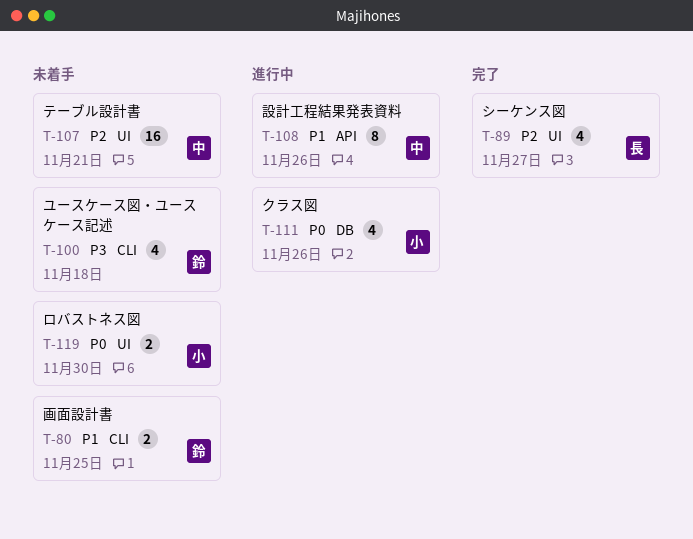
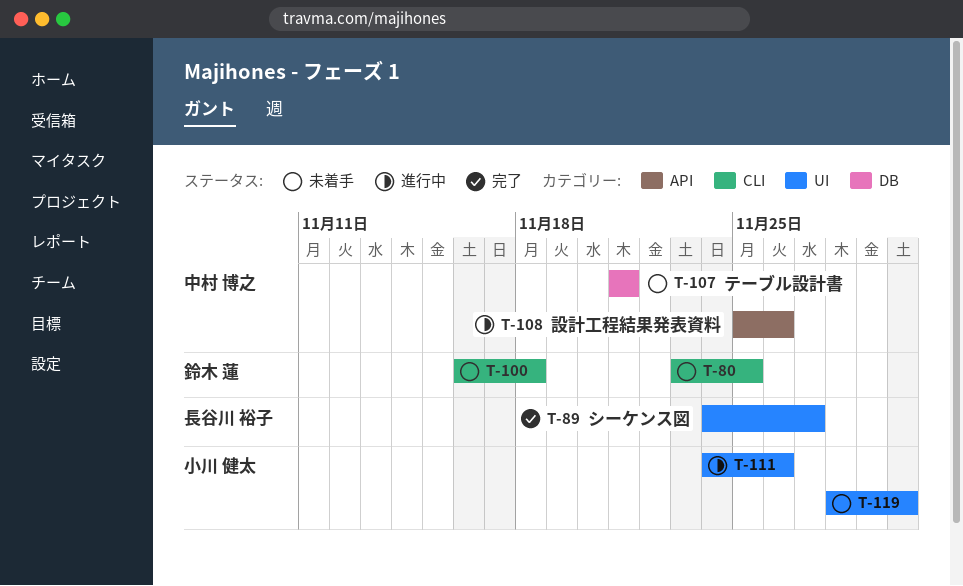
T-107, label: UI -> DB
T-111, label: DB -> UI

